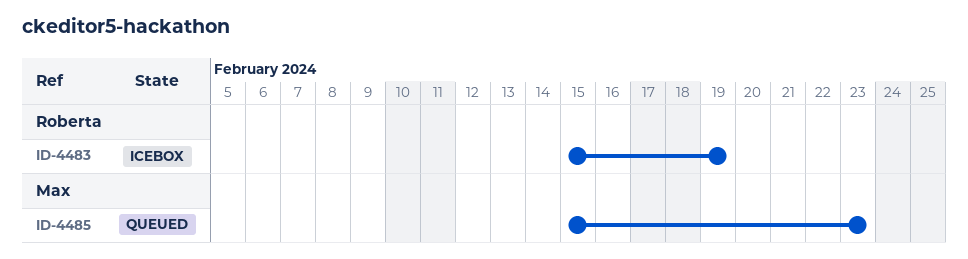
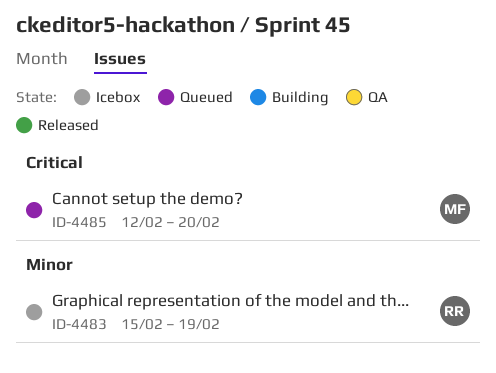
ID-4485, start: Feb 15 -> Feb 12
ID-4485, due: Feb 23 -> Feb 20

